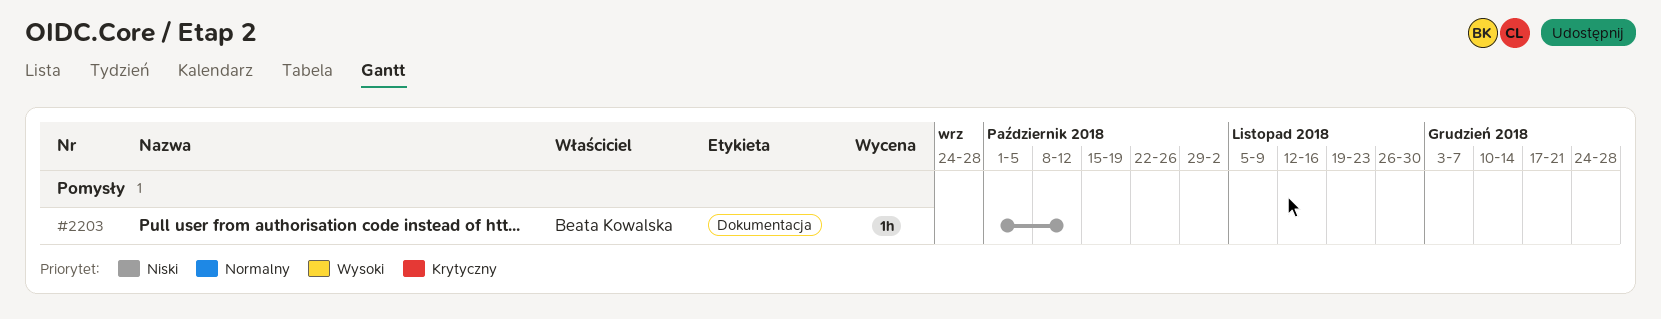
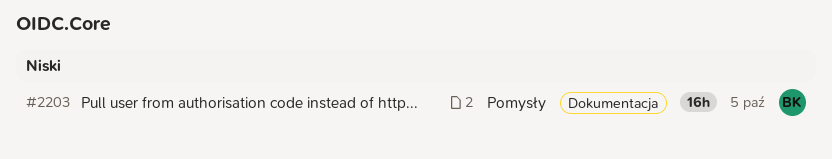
#2203, estimate: 1h -> 16h
#2203, due: Oct 12 -> Oct 5

